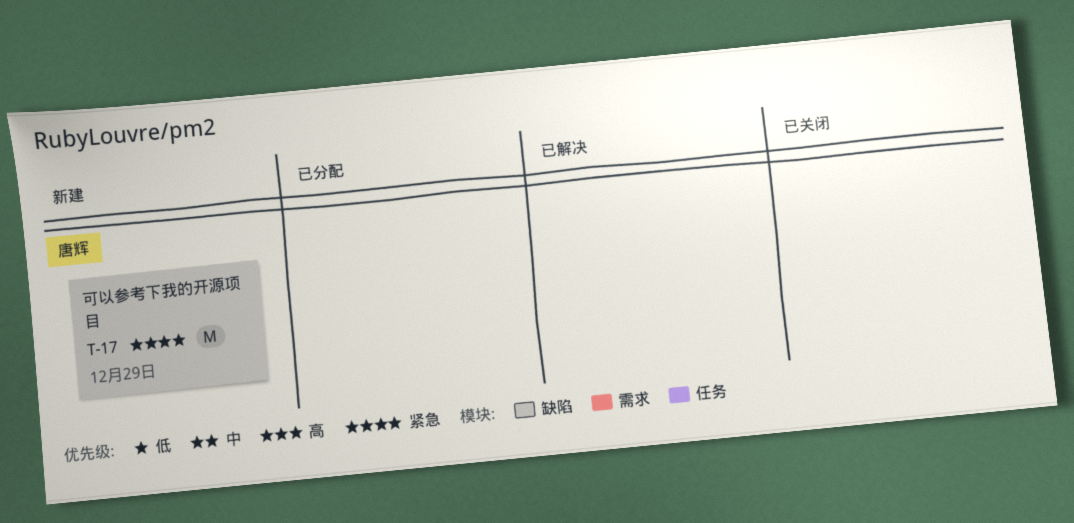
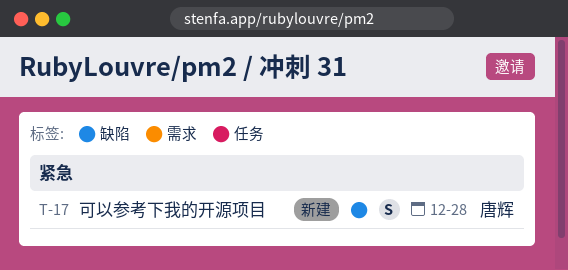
T-17, estimate: M -> S
T-17, due: Dec 29 -> Dec 28

